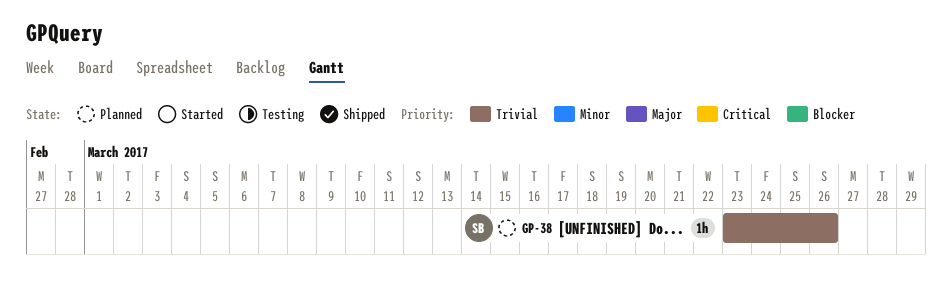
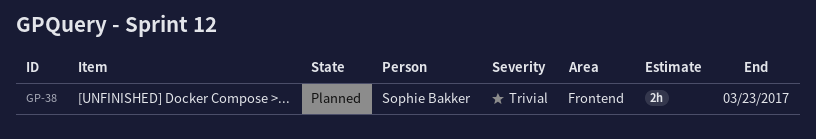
GP-38, estimate: 1h -> 2h
GP-38, due: Mar 26 -> Mar 23

